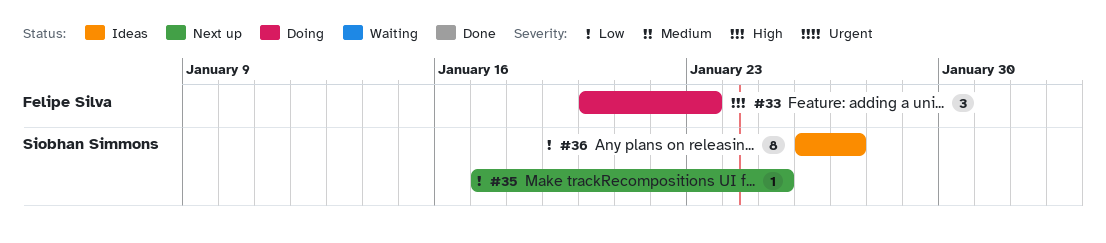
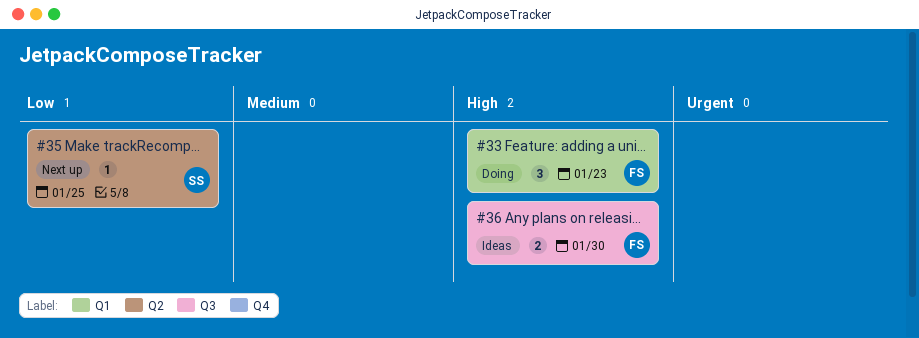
#36, owner: Siobhan Simmons -> Felipe Silva
#36, priority: Low -> High
#36, estimate: 8 -> 2
#36, due: Jan 27 -> Jan 30

